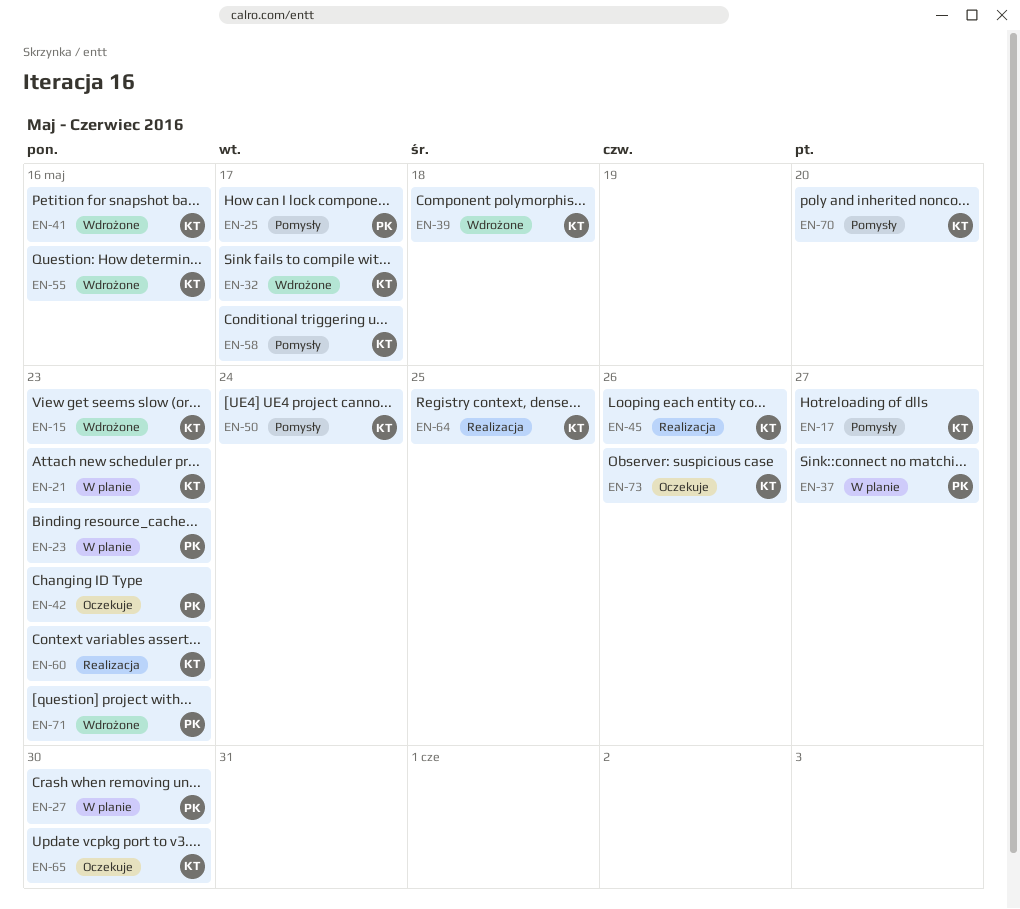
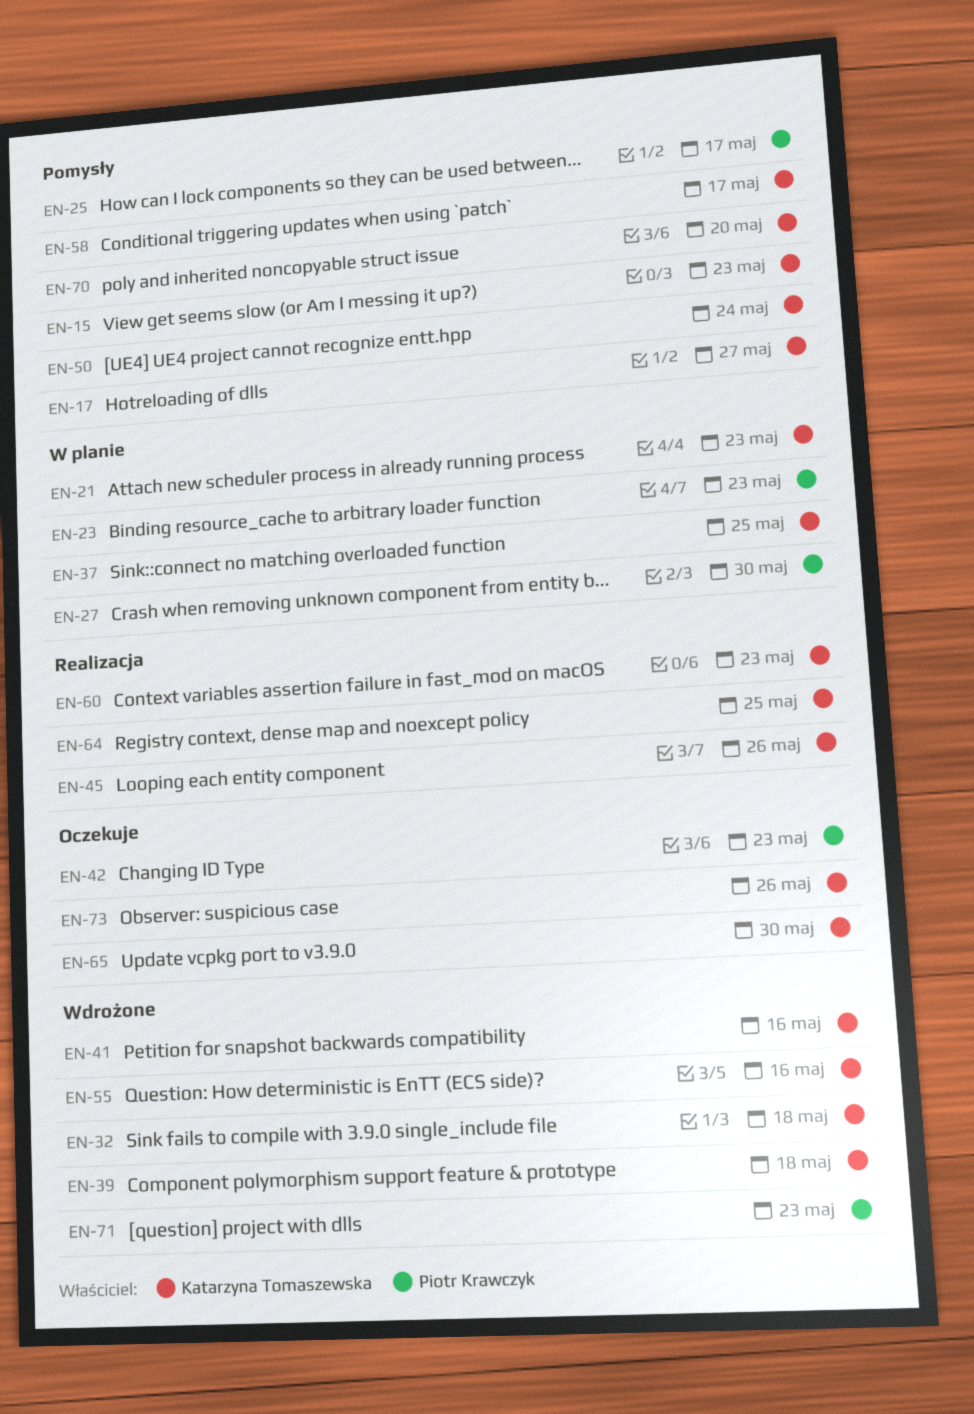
EN-15, status: Wdrożone -> Pomysły
EN-32, due: May 17 -> May 18
EN-37, owner: Piotr Krawczyk -> Katarzyna Tomaszewska
EN-37, due: May 27 -> May 25

